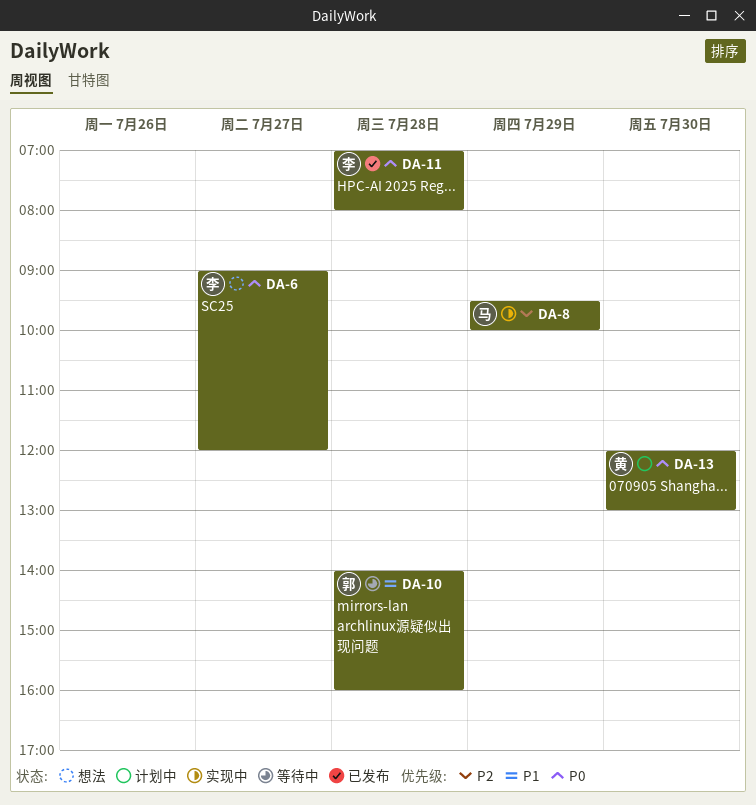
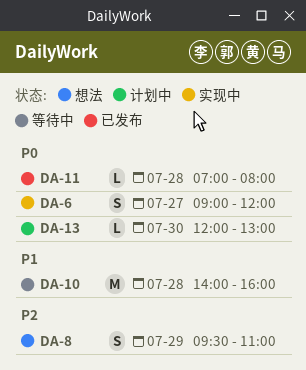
DA-6, status: 想法 -> 实现中
DA-8, status: 实现中 -> 想法
DA-8, ends: 10:00 -> 11:00

